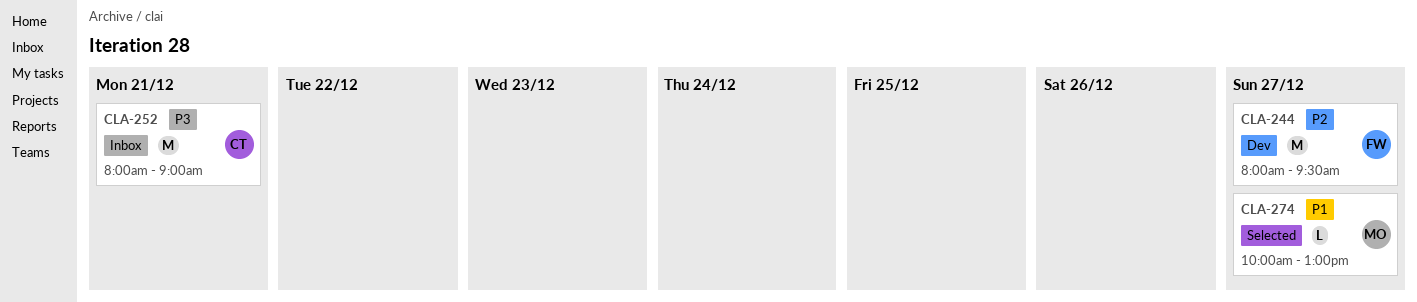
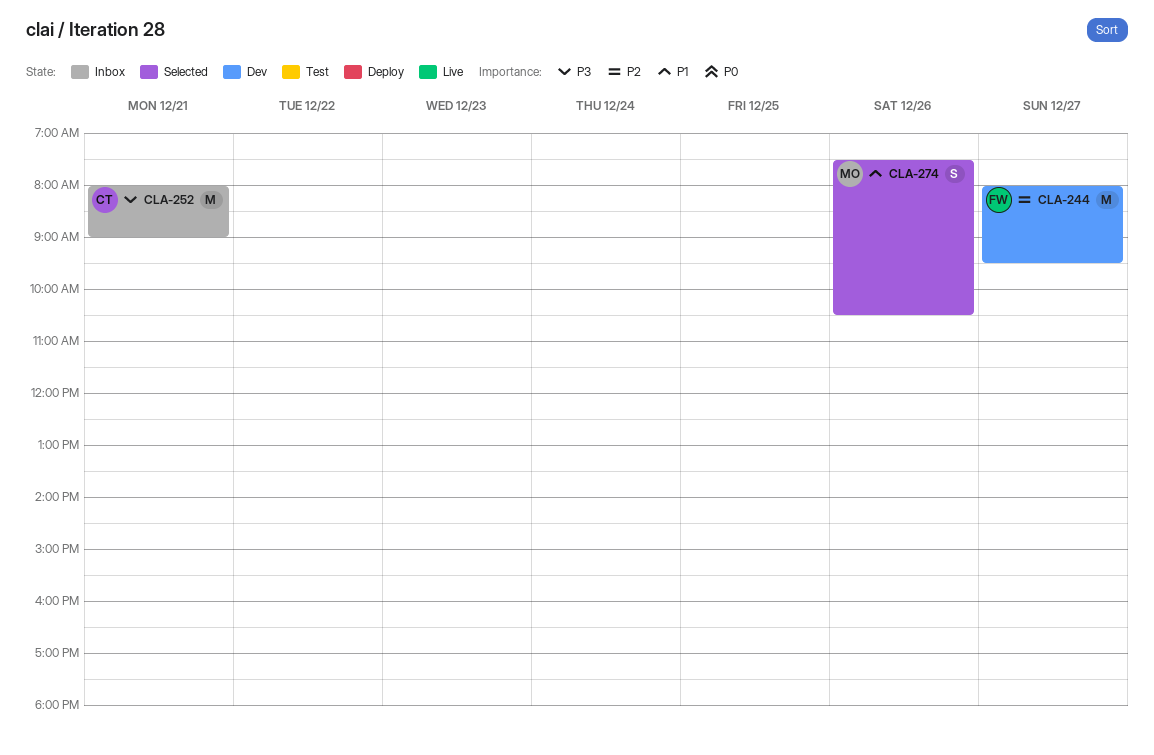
CLA-274, estimate: L -> S
CLA-274, day: Dec 27 -> Dec 26
CLA-274, begins: 10:00 -> 07:30
CLA-274, ends: 13:00 -> 10:30

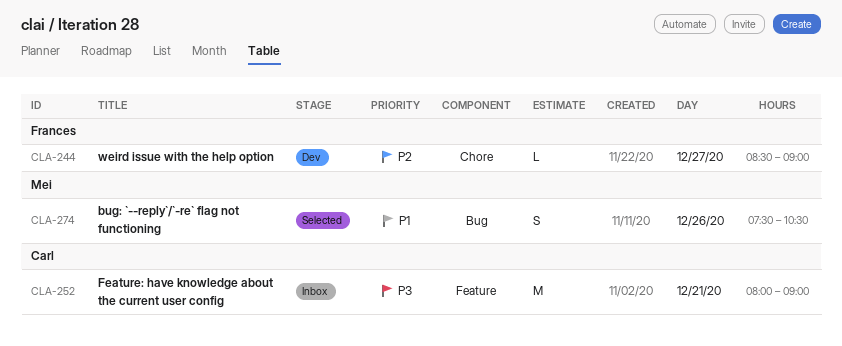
CLA-244, estimate: M -> L
CLA-244, begins: 08:00 -> 08:30
CLA-244, ends: 09:30 -> 09:00

